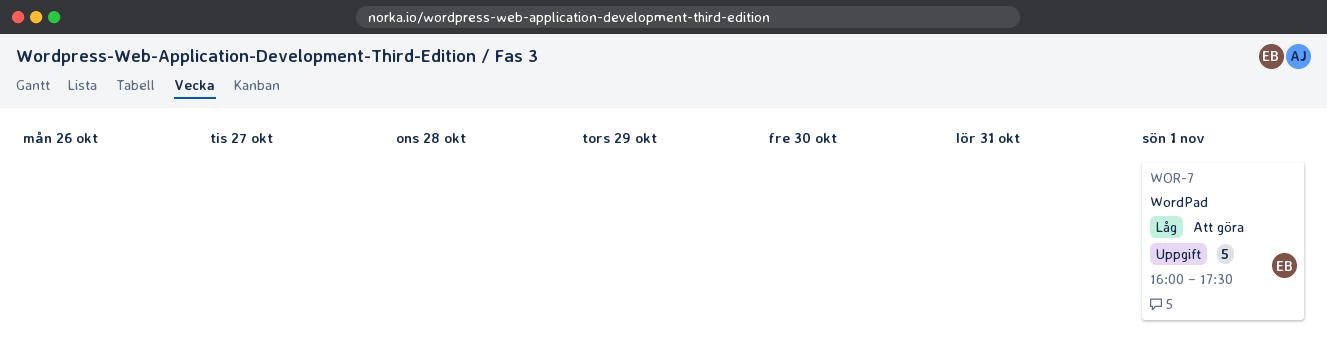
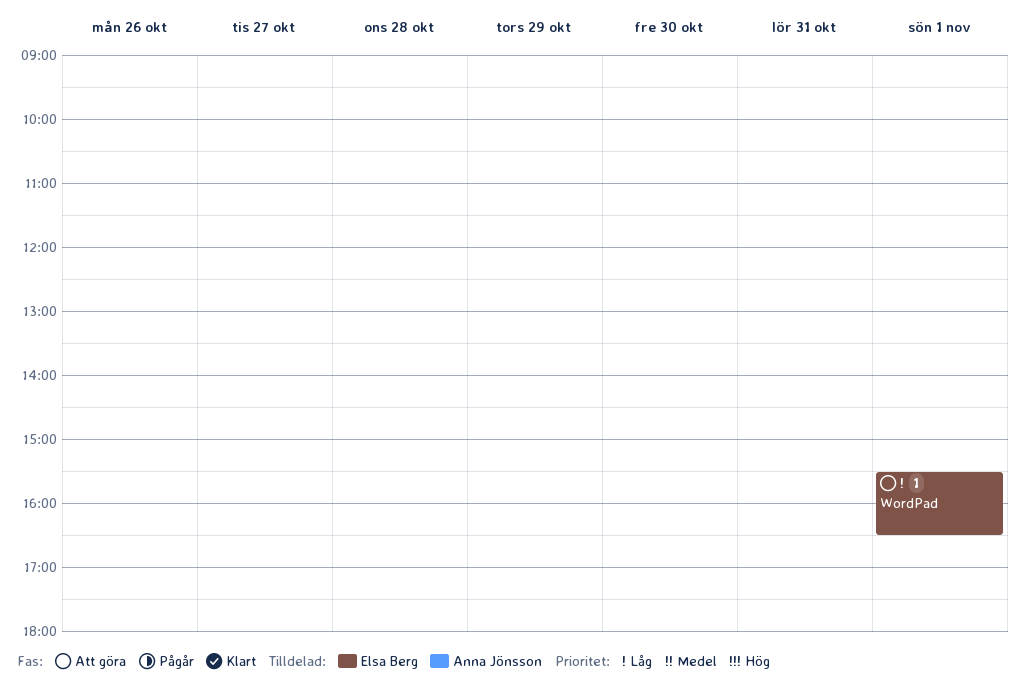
WordPad, estimate: 5 -> 1
WordPad, begins: 16:00 -> 15:30
WordPad, ends: 17:30 -> 16:30

